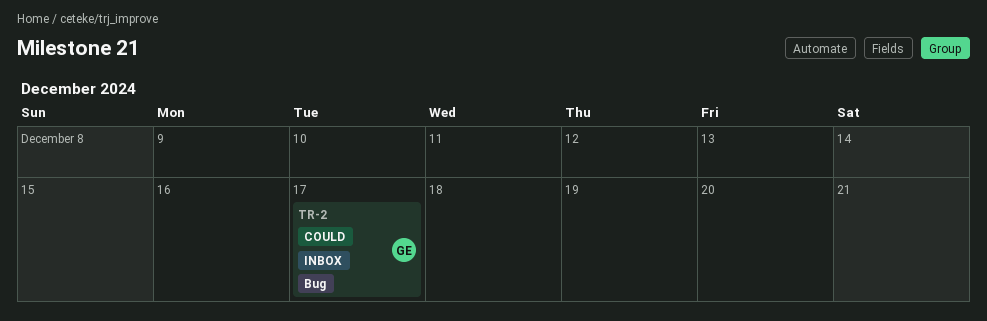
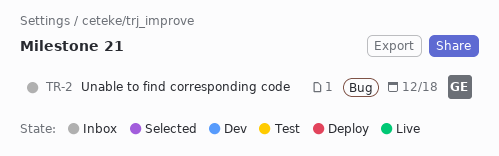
TR-2, due: Dec 17 -> Dec 18

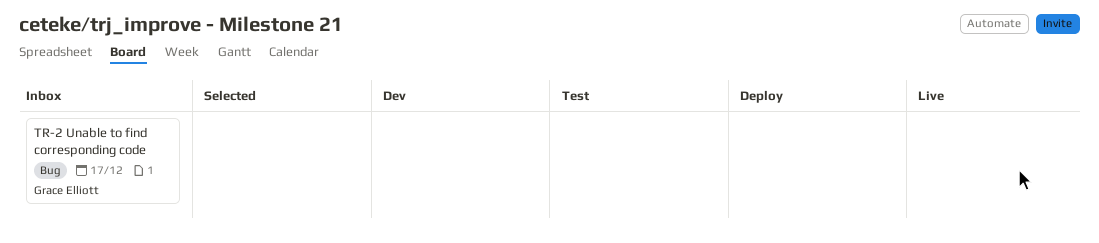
TR-2, due: Dec 18 -> Dec 17

